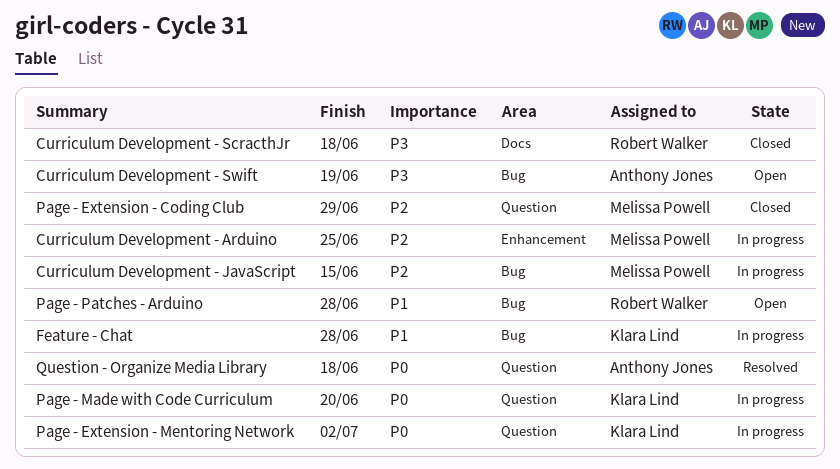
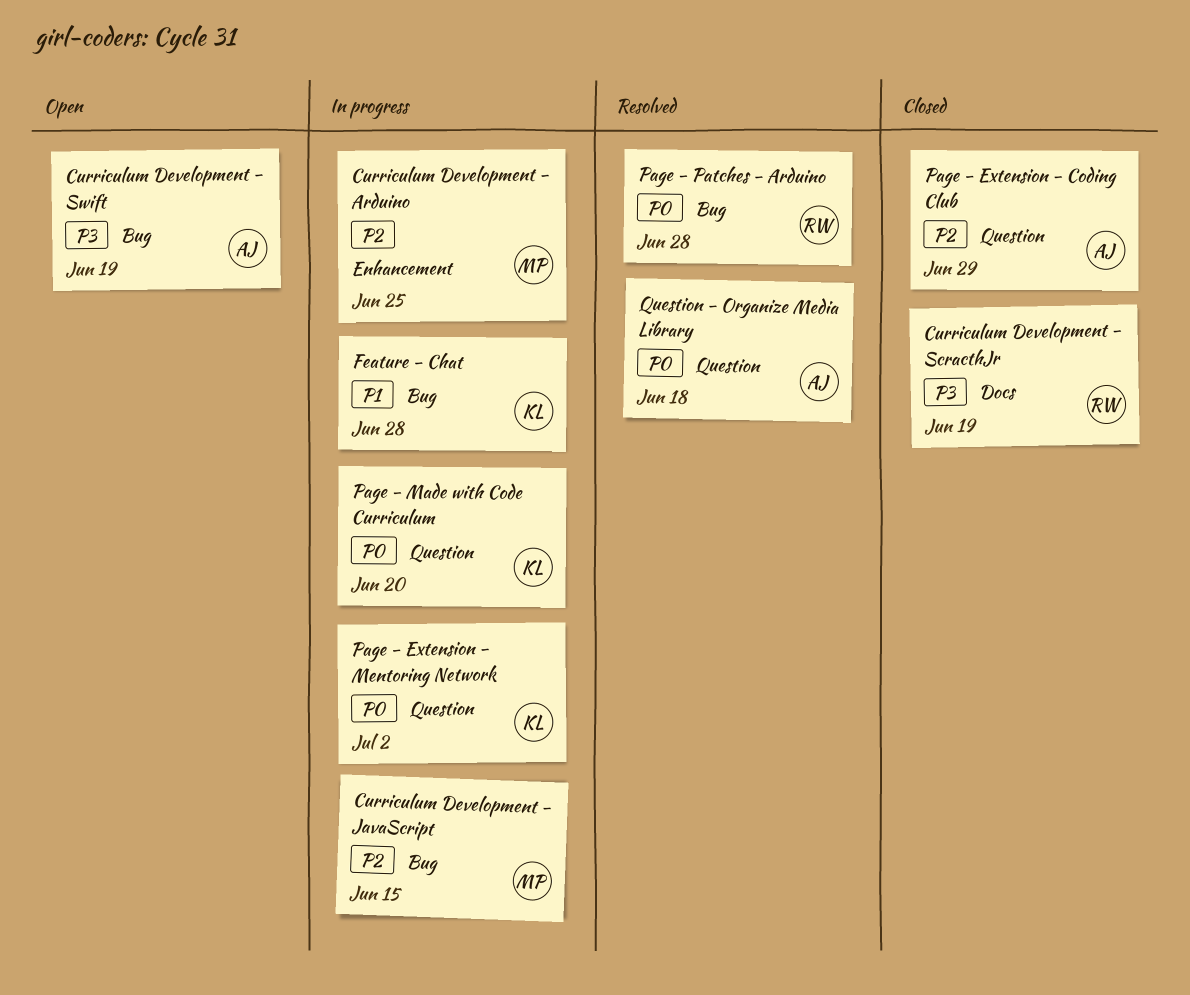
Curriculum Development - ScracthJr, due: Jun 18 -> Jun 19
Page - Extension - Coding Club, owner: Melissa Powell -> Anthony Jones
Page - Patches - Arduino, status: Open -> Resolved
Page - Patches - Arduino, priority: P1 -> P0

